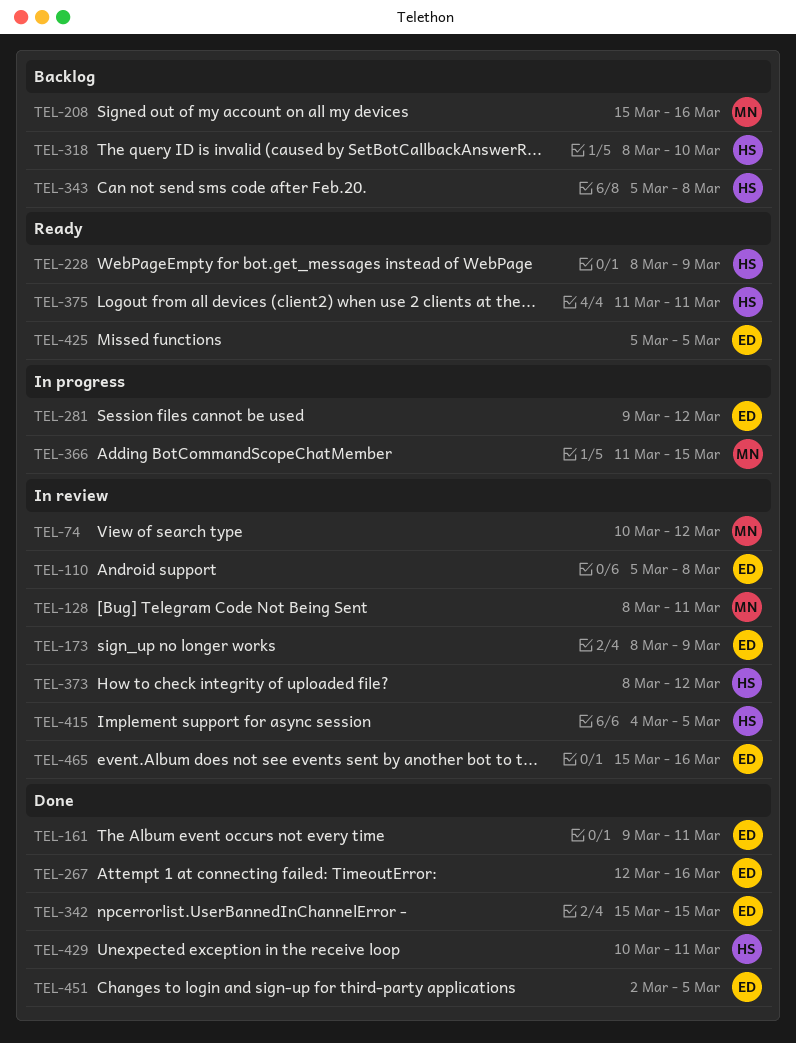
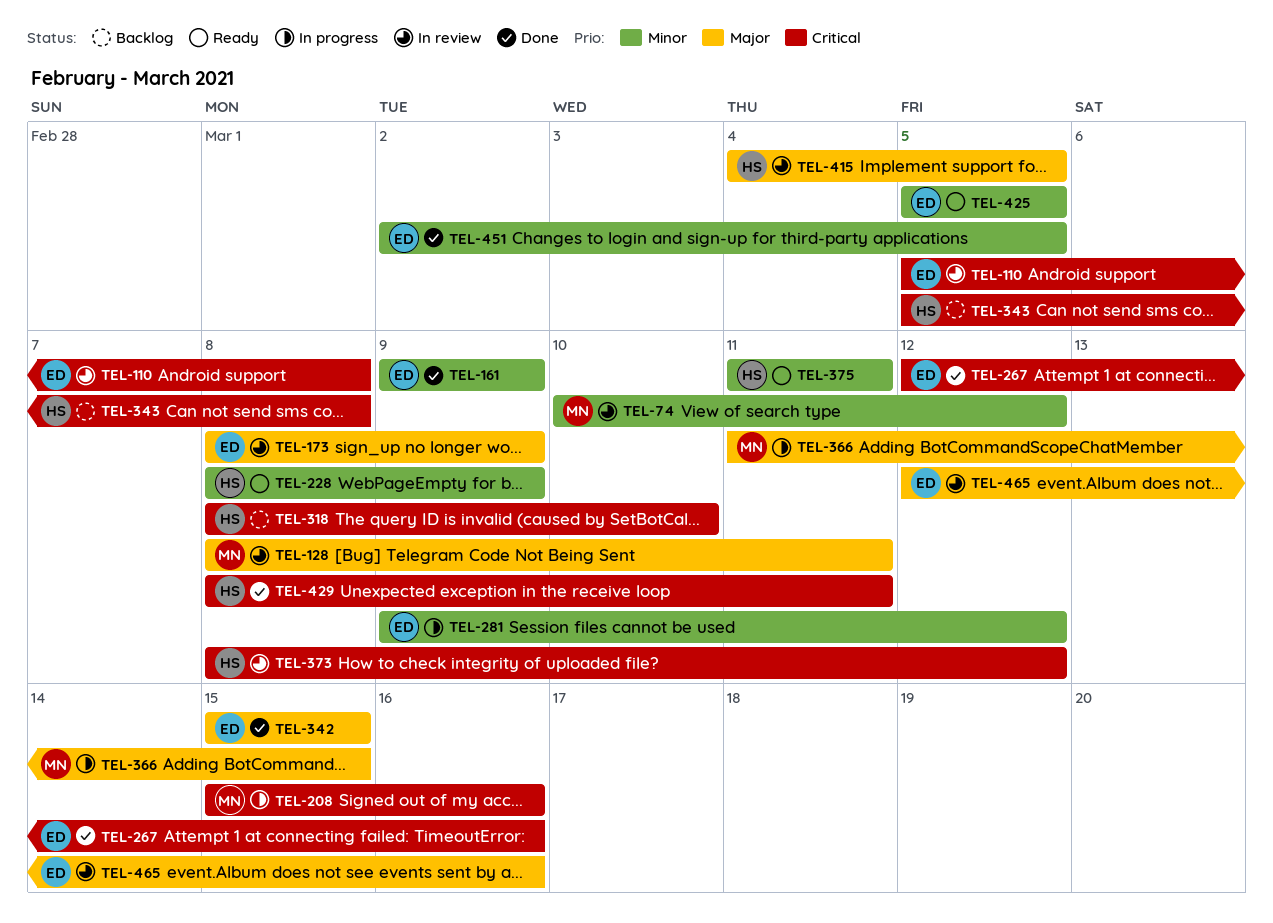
TEL-161, due: Mar 11 -> Mar 9
TEL-208, status: Backlog -> In progress
TEL-429, start: Mar 10 -> Mar 8
TEL-465, start: Mar 15 -> Mar 12

